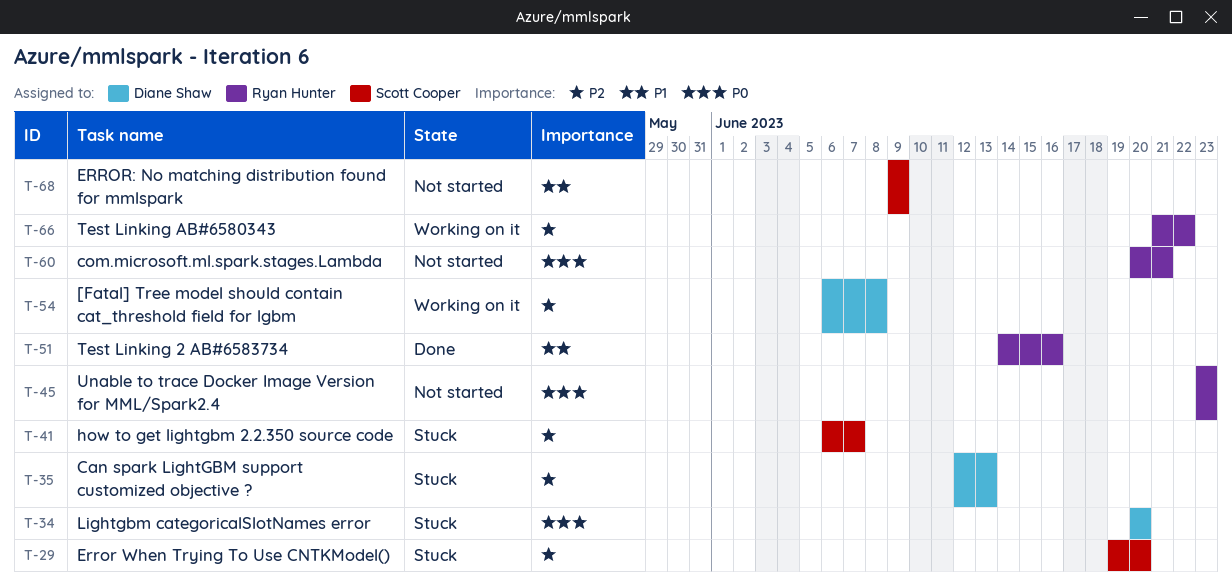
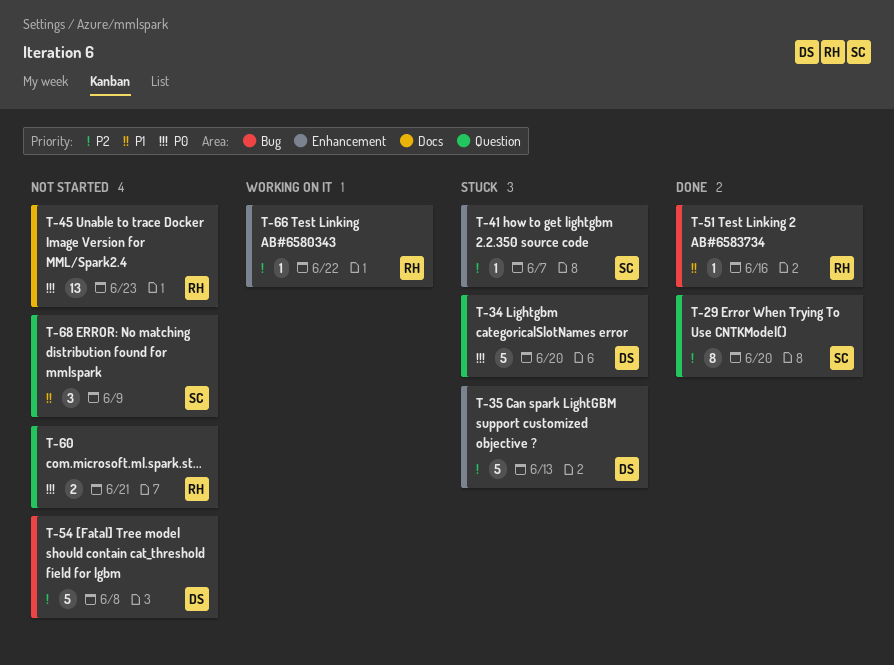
T-29, status: Stuck -> Done
T-54, status: Working on it -> Not started

